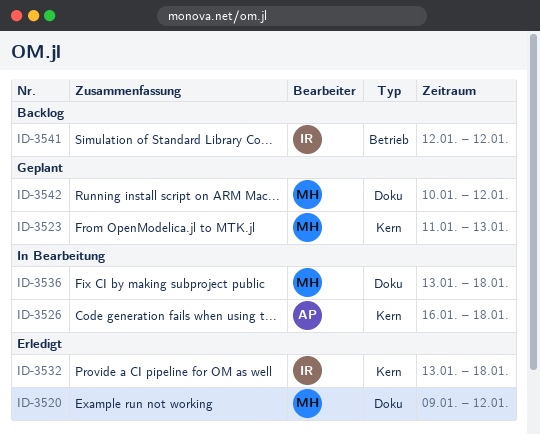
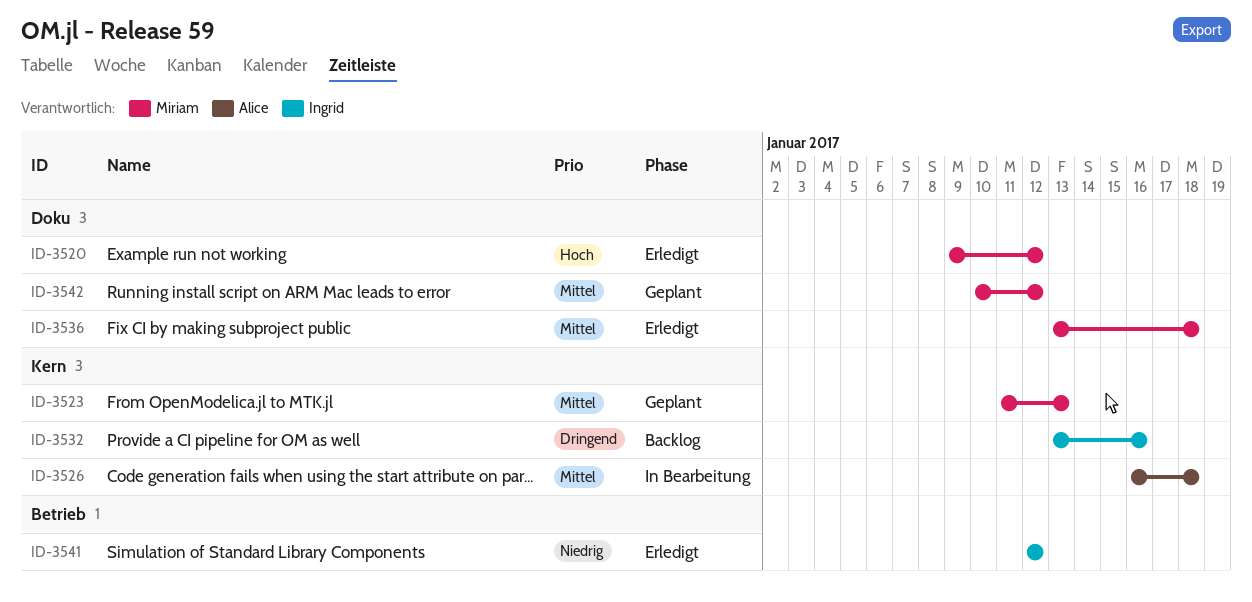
ID-3532, status: Erledigt -> Backlog
ID-3532, due: Jan 18 -> Jan 16
ID-3536, status: In Bearbeitung -> Erledigt
ID-3541, status: Backlog -> Erledigt

